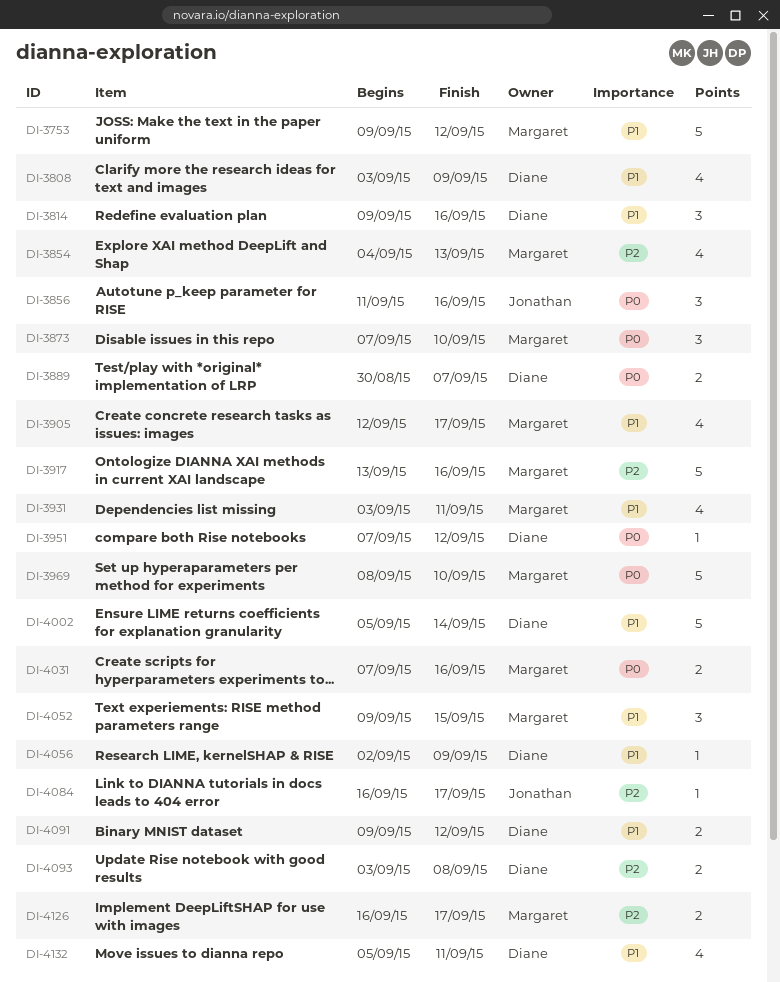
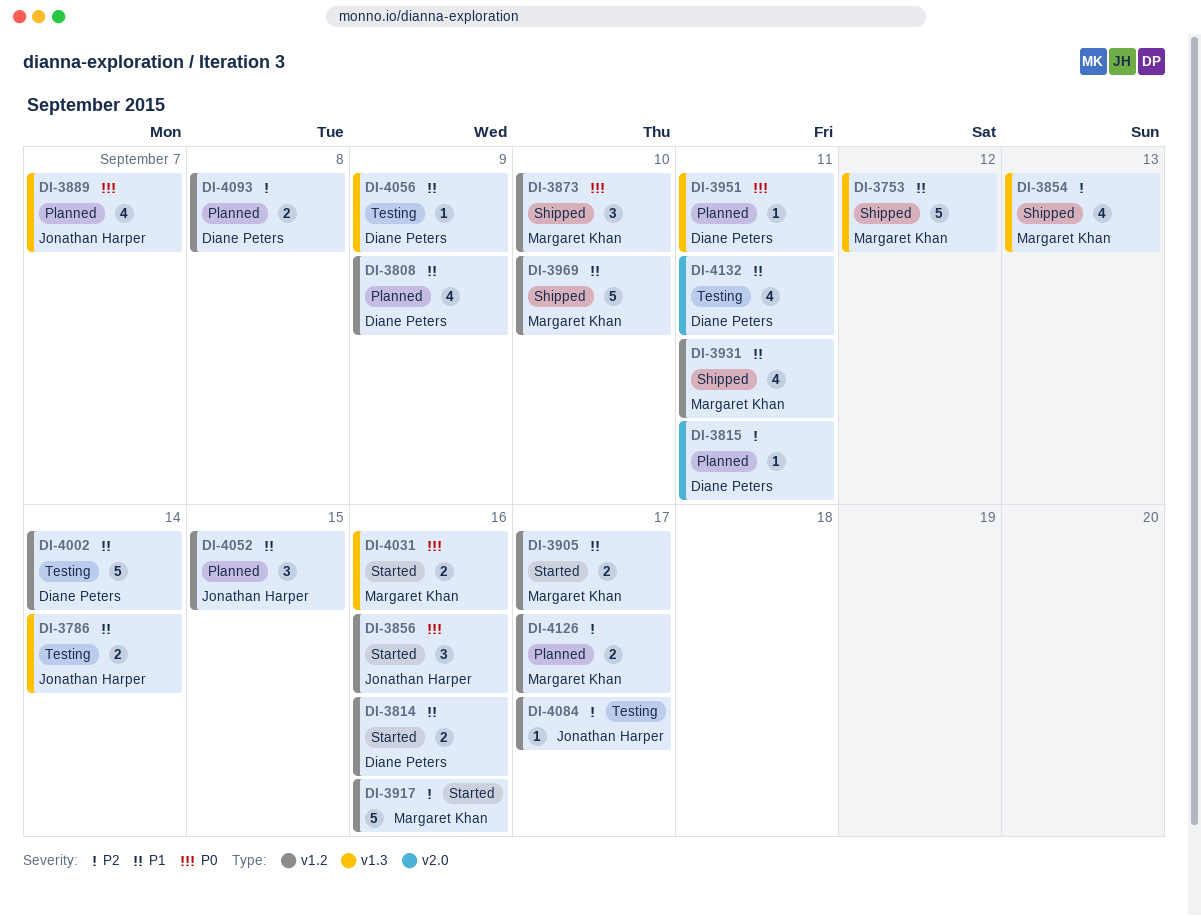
DI-3786: none -> present
DI-3814, estimate: 3 -> 2
DI-3815: none -> present
DI-3889, owner: Diane Peters -> Jonathan Harper
DI-3889, estimate: 2 -> 4
DI-3905, estimate: 4 -> 2
DI-3951, due: Sep 12 -> Sep 11
DI-3969, priority: P0 -> P1
DI-4052, owner: Margaret Khan -> Jonathan Harper
DI-4091: present -> none

